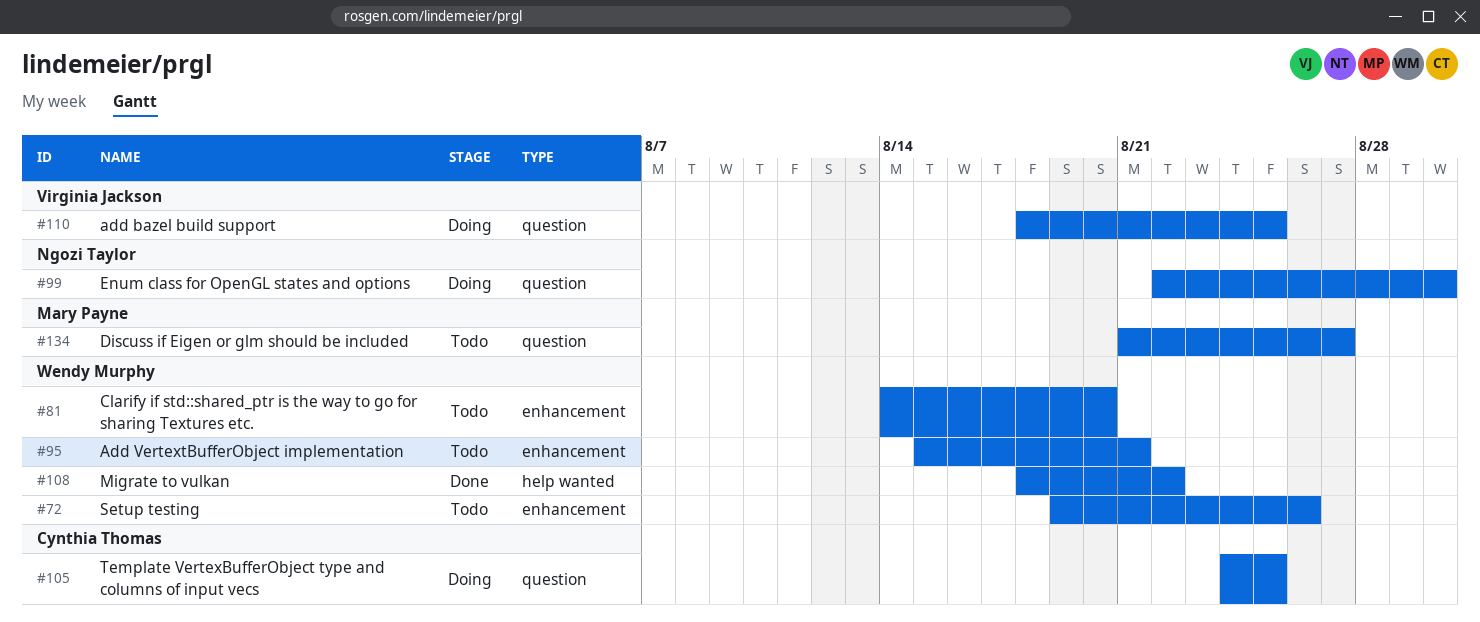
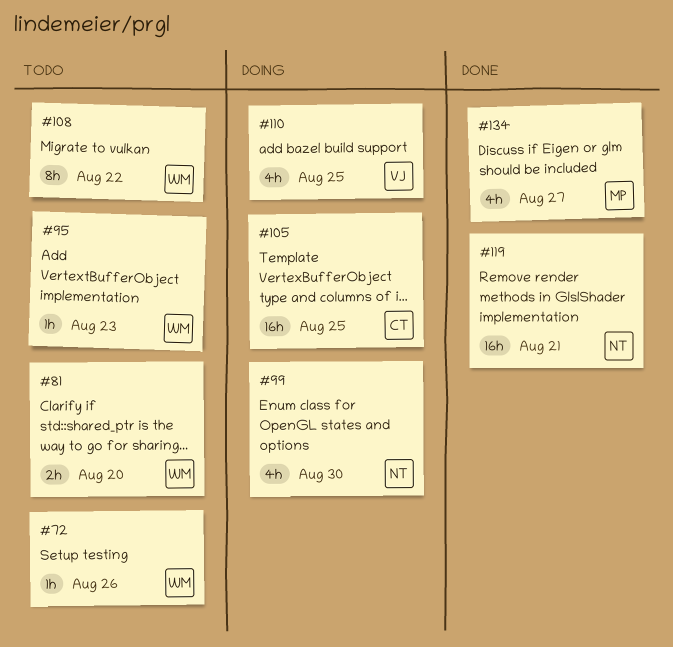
#95, due: Aug 21 -> Aug 23
#108, status: Done -> Todo
#119: none -> present
#134, status: Todo -> Done

